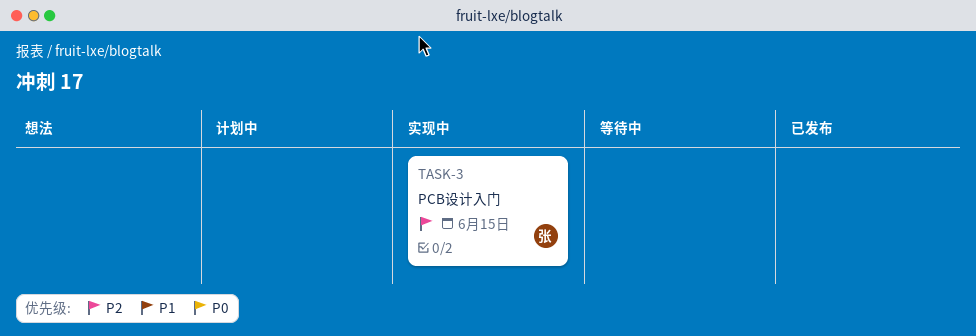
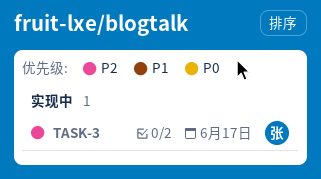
TASK-3, due: Jun 15 -> Jun 17

